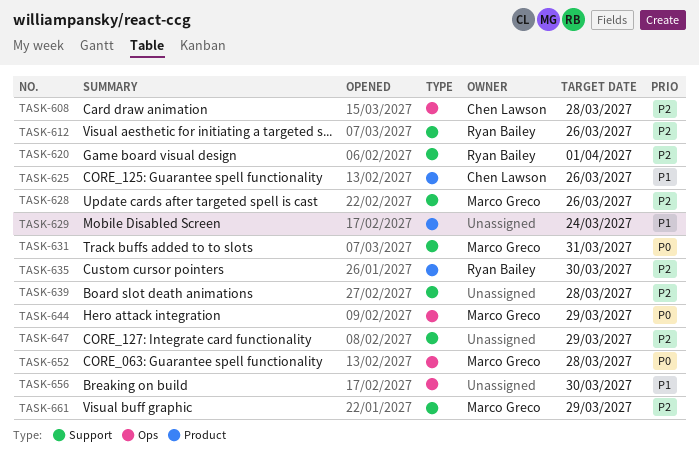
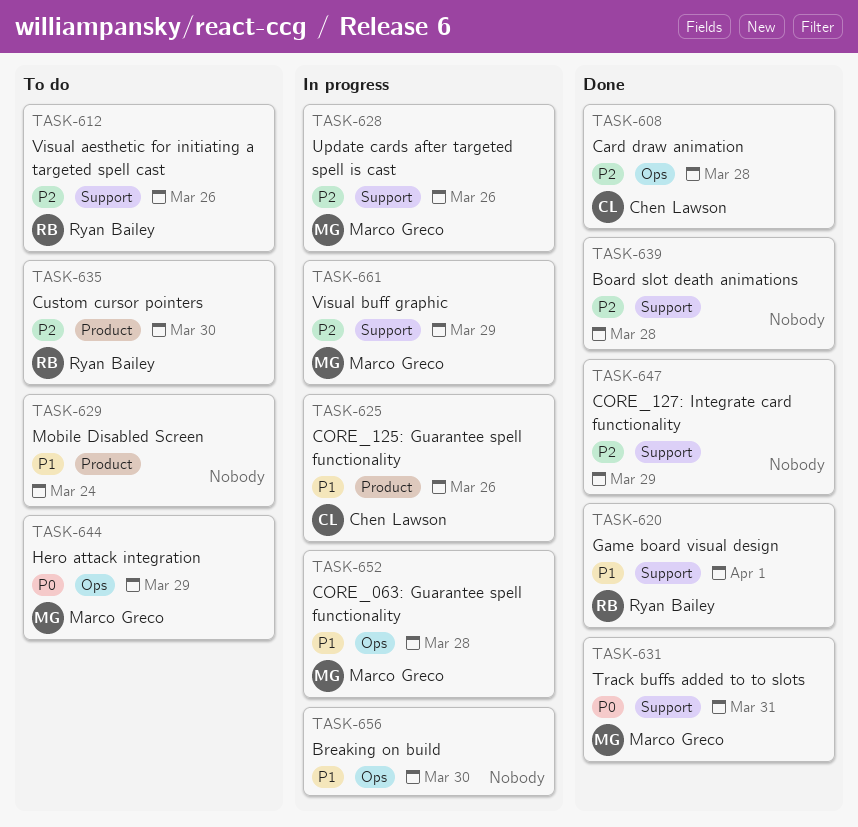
TASK-620, priority: P2 -> P1
TASK-652, priority: P0 -> P1

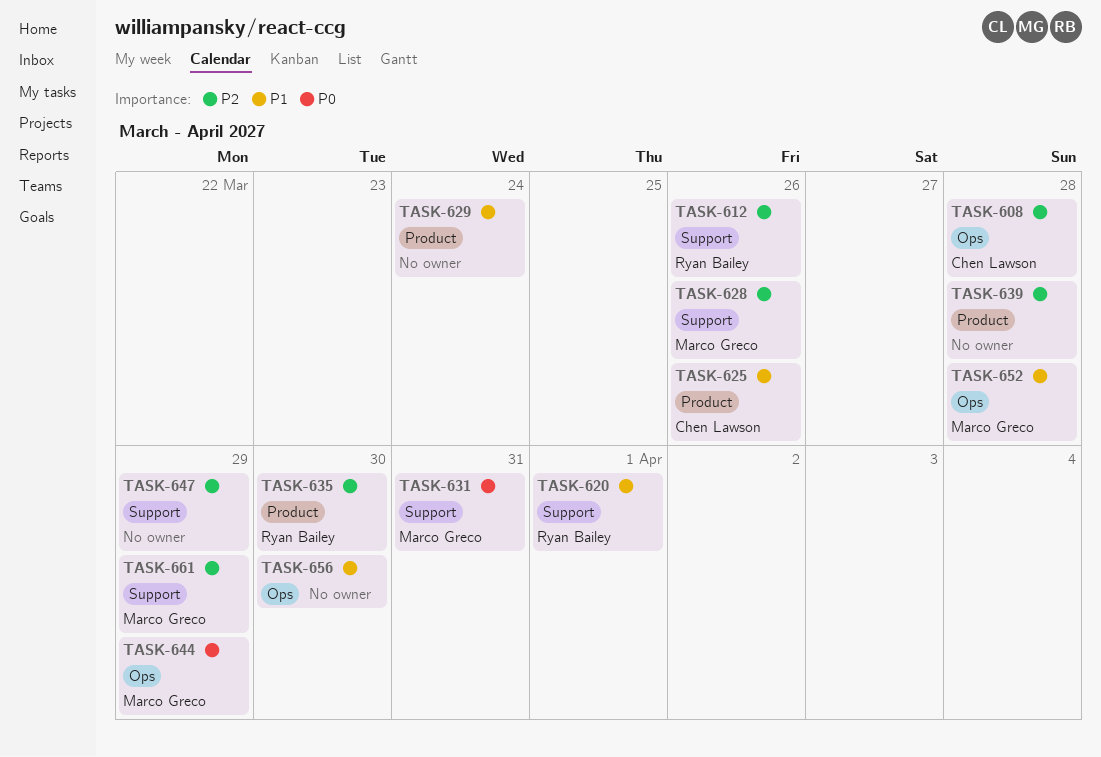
TASK-639, label: Support -> Product

